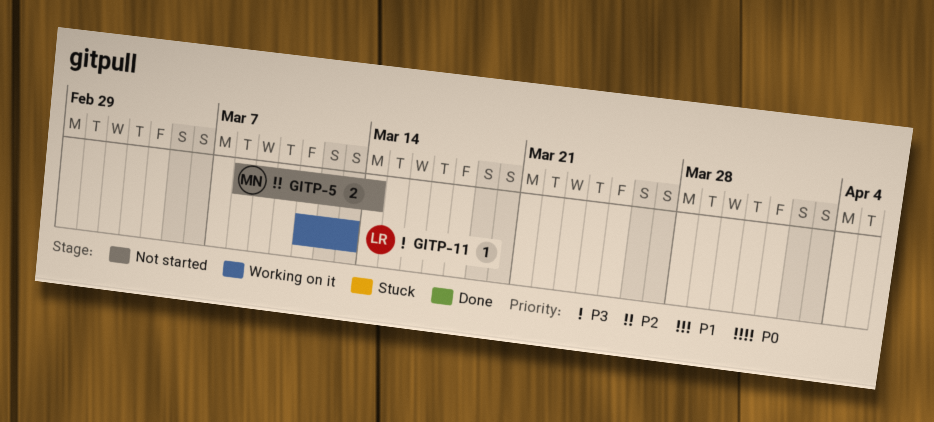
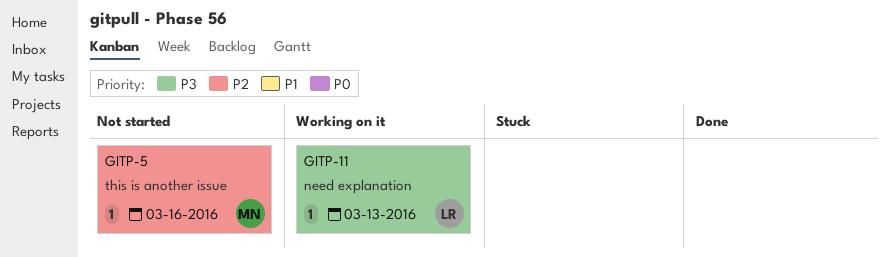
GITP-5, estimate: 2 -> 1
GITP-5, due: Mar 14 -> Mar 16

